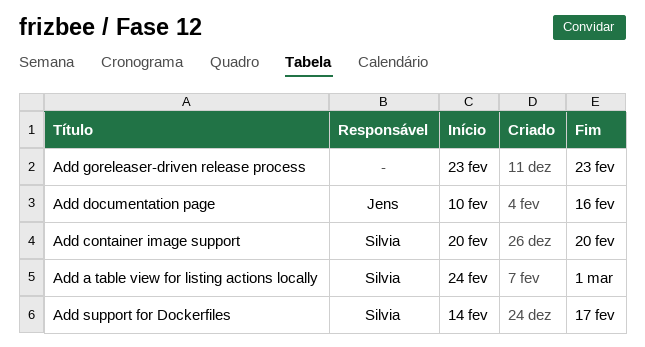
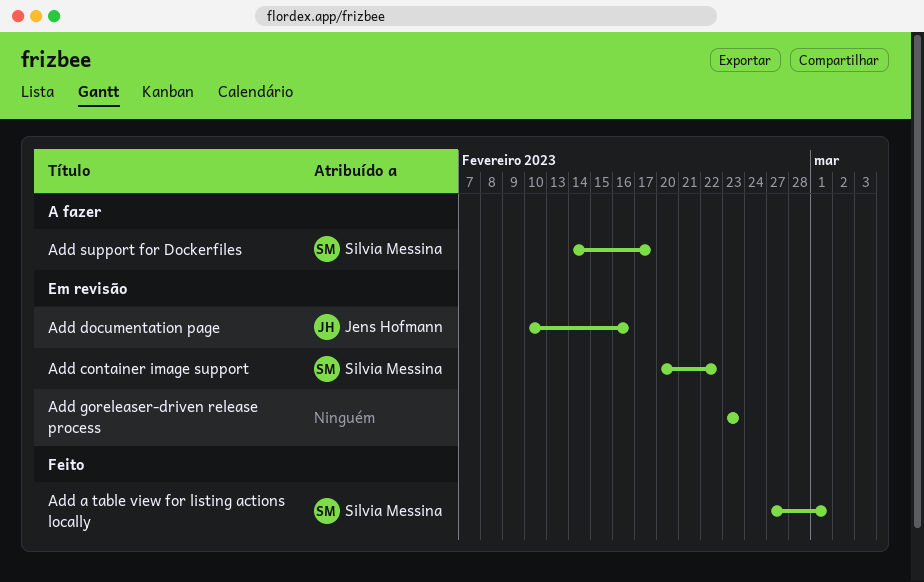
Add a table view for listing actions locally, start: Feb 24 -> Feb 27
Add container image support, due: Feb 20 -> Feb 22

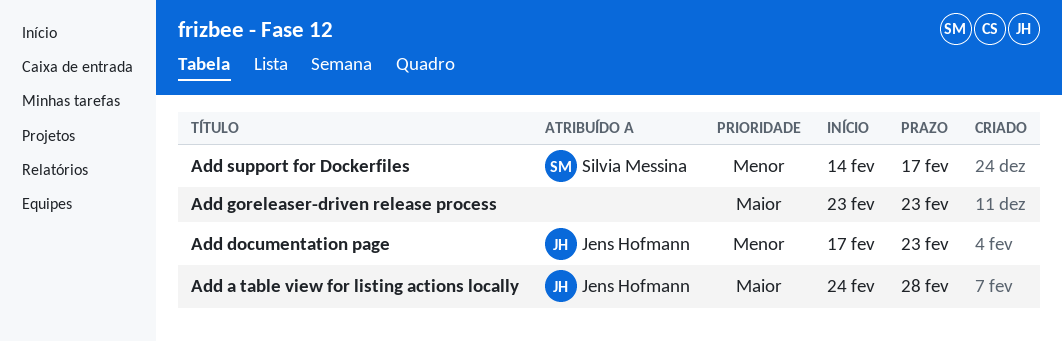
Add a table view for listing actions locally, owner: Silvia Messina -> Jens Hofmann
Add a table view for listing actions locally, start: Feb 27 -> Feb 24
Add a table view for listing actions locally, due: Mar 1 -> Feb 28
Add container image support: present -> none
Add documentation page, start: Feb 10 -> Feb 17
Add documentation page, due: Feb 16 -> Feb 23

